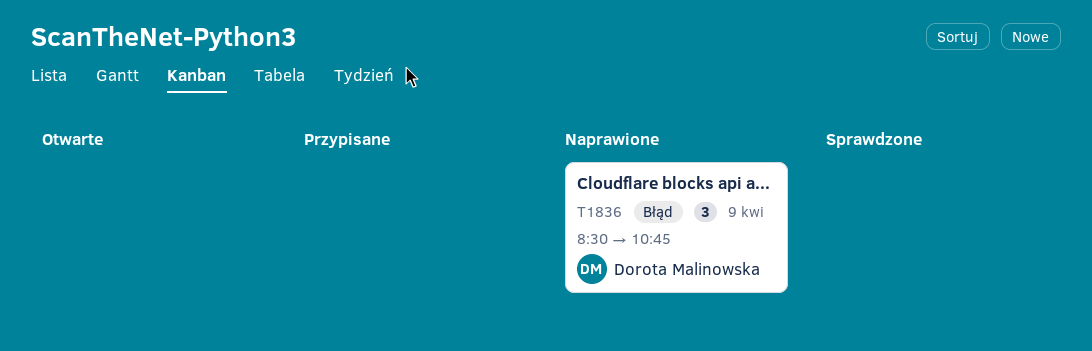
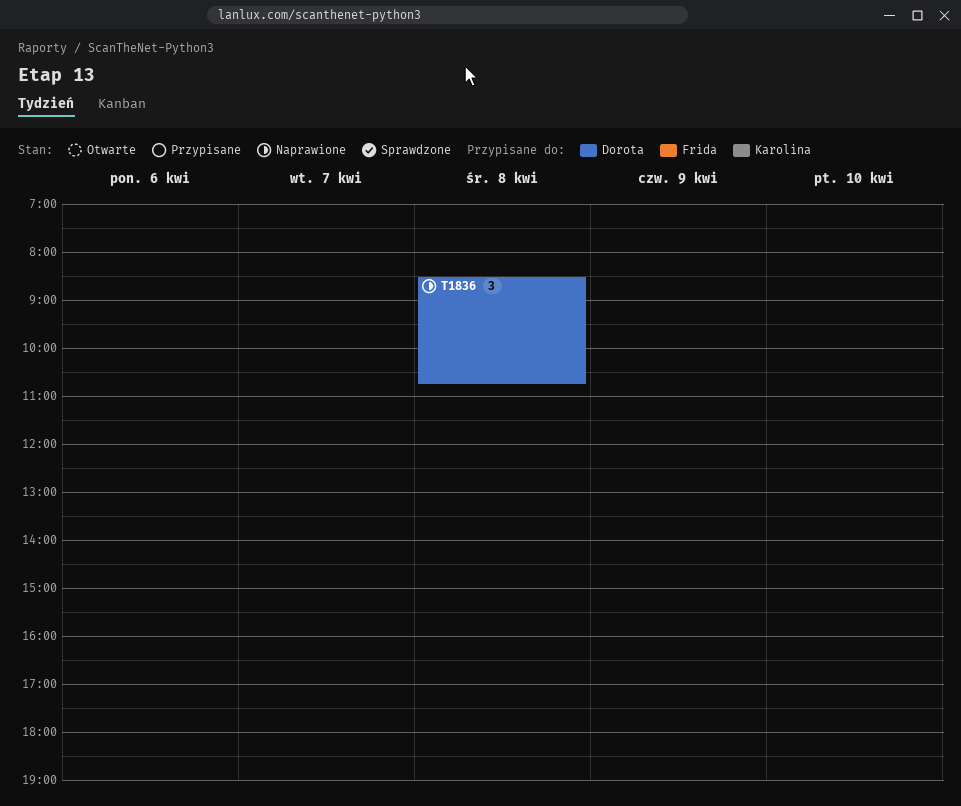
T1836, day: Apr 9 -> Apr 8

